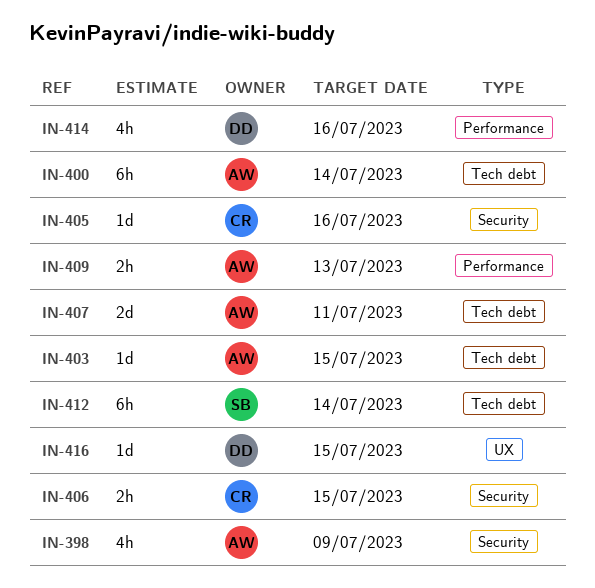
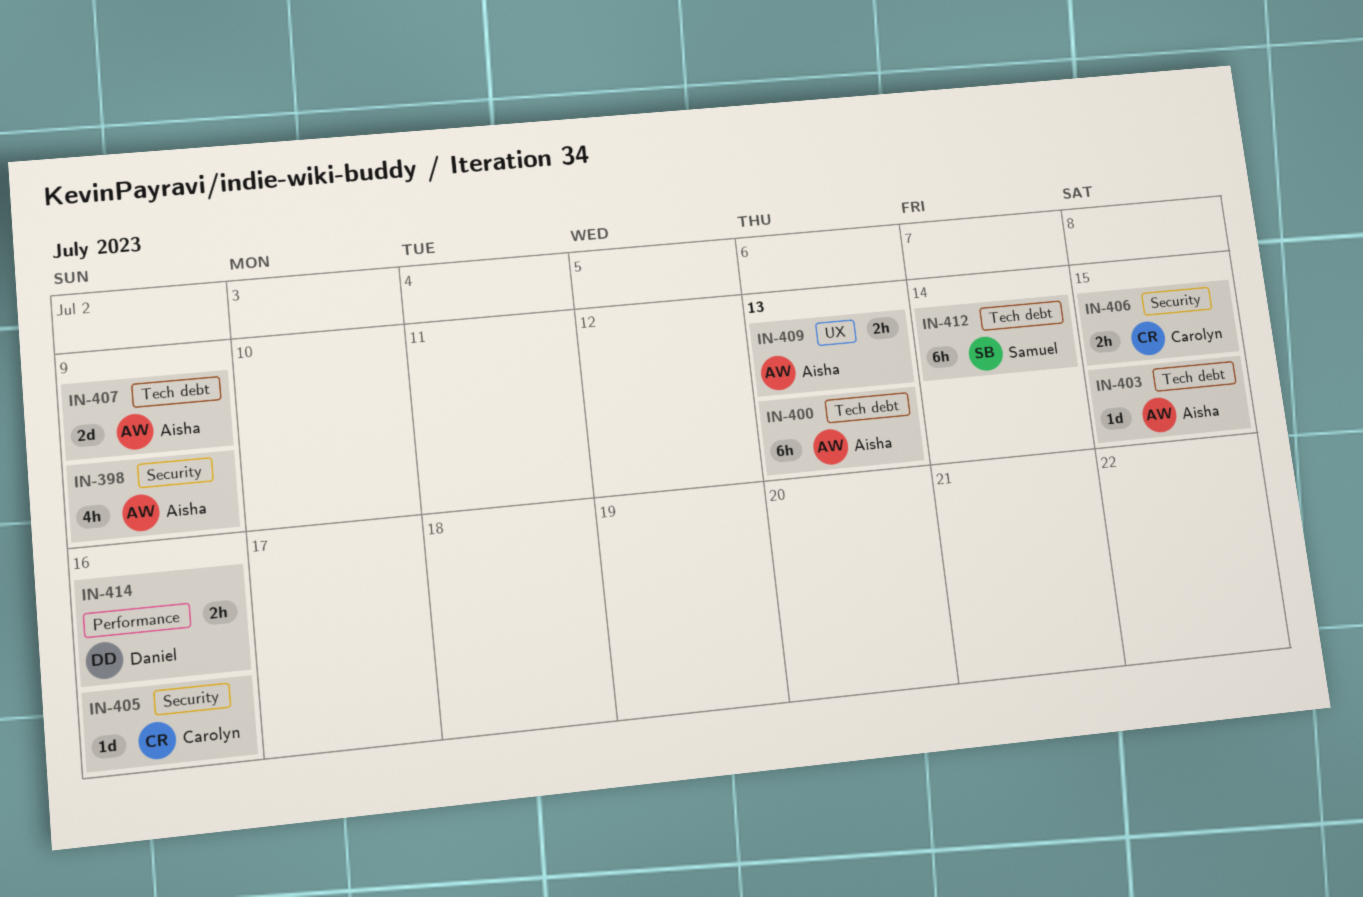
IN-400, due: Jul 14 -> Jul 13
IN-407, due: Jul 11 -> Jul 9
IN-409, label: Performance -> UX
IN-414, estimate: 4h -> 2h
IN-416: present -> none

